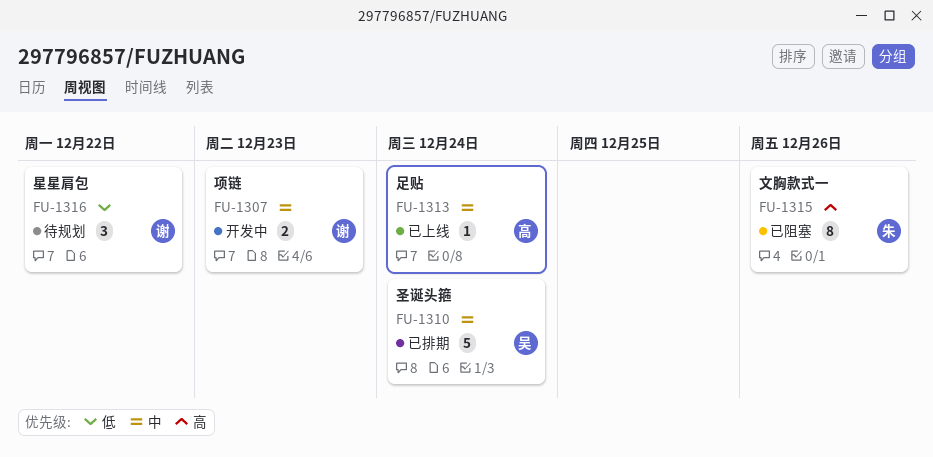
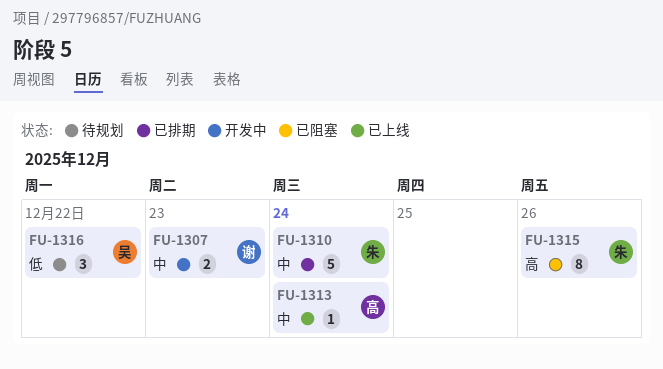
FU-1310, owner: 吴 -> 朱
FU-1316, owner: 谢 -> 吴

